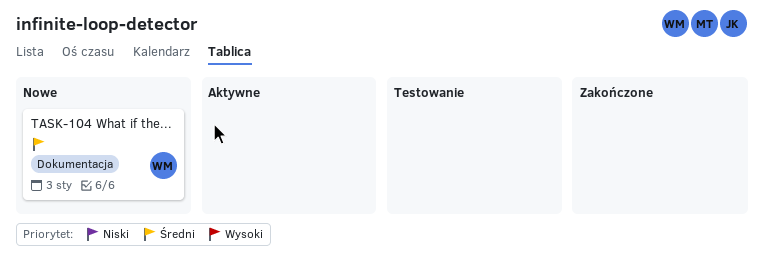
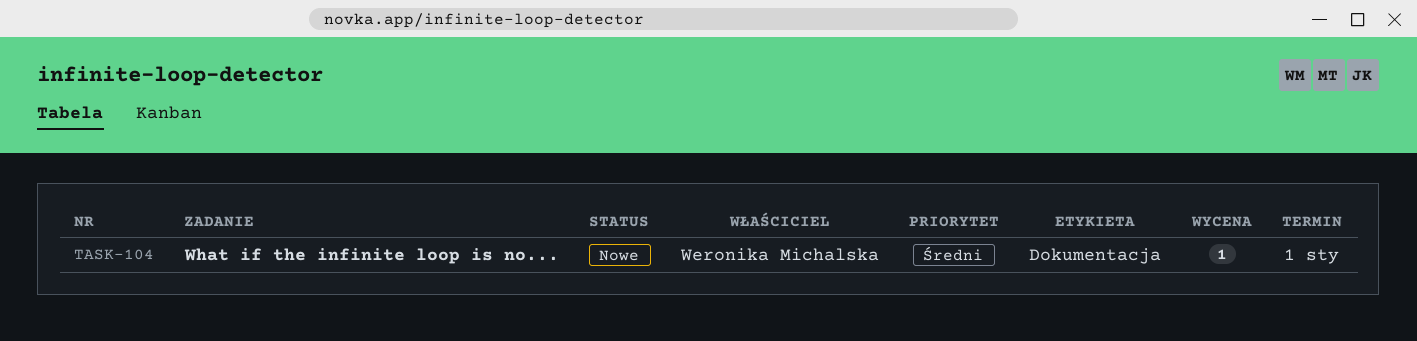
TASK-104, due: Jan 3 -> Jan 1

